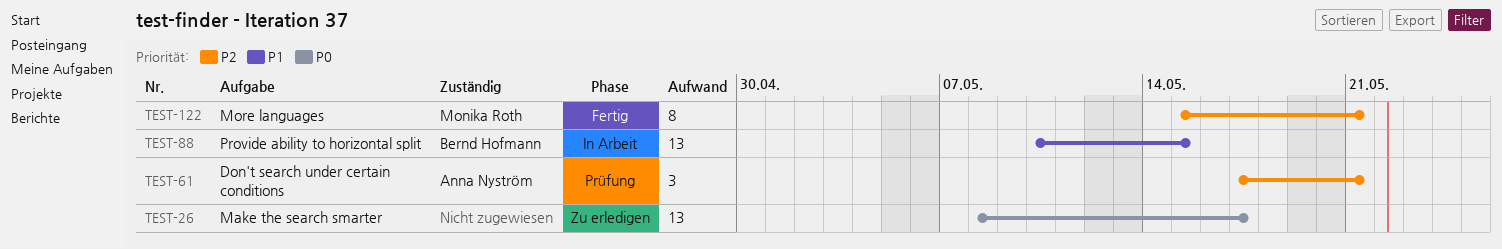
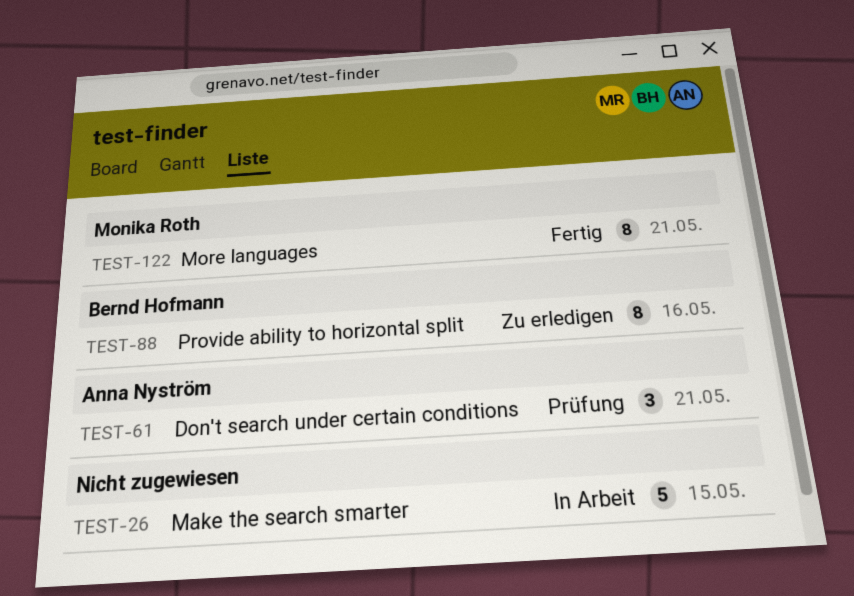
TEST-26, status: Zu erledigen -> In Arbeit
TEST-26, estimate: 13 -> 5
TEST-26, due: May 17 -> May 15
TEST-88, status: In Arbeit -> Zu erledigen
TEST-88, estimate: 13 -> 8
TEST-88, due: May 15 -> May 16

